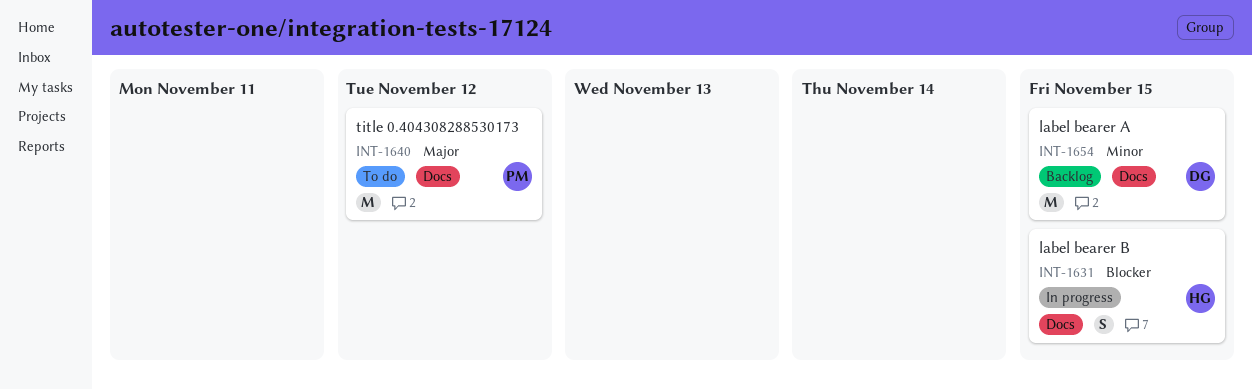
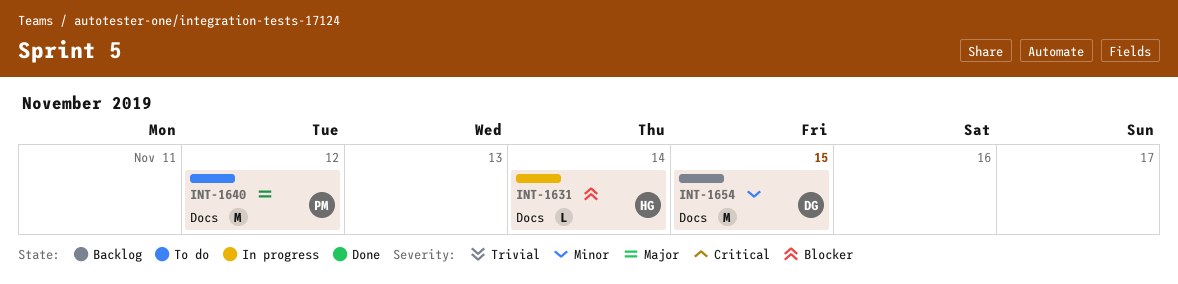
INT-1631, estimate: S -> L
INT-1631, due: Nov 15 -> Nov 14

